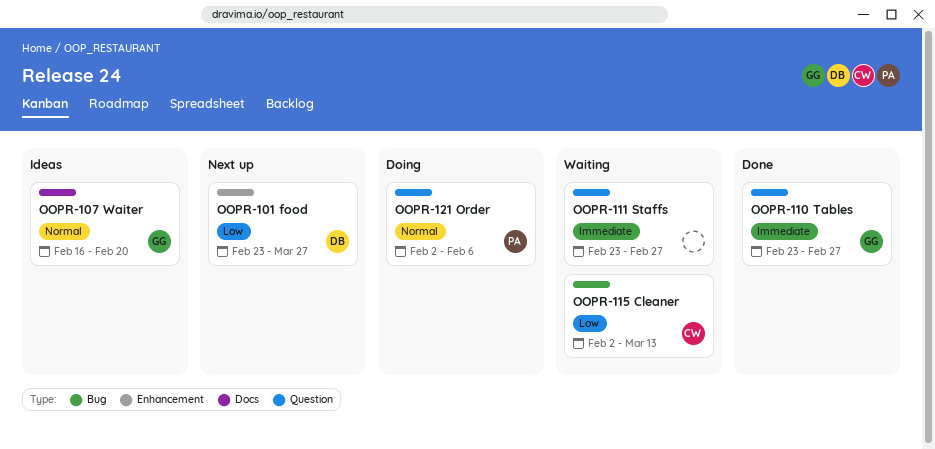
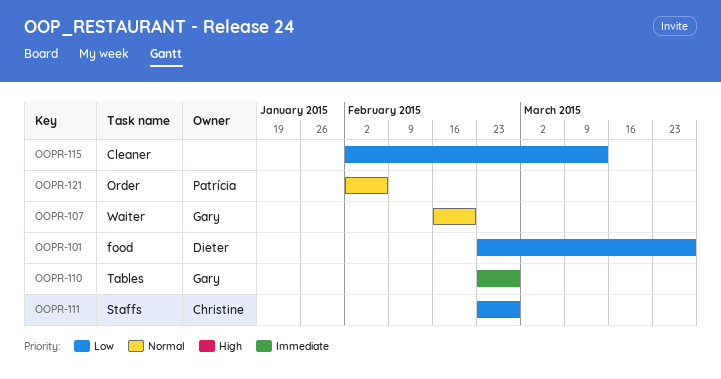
OOPR-111, owner: none -> Christine
OOPR-111, priority: Immediate -> Low
OOPR-115, owner: Christine -> none

